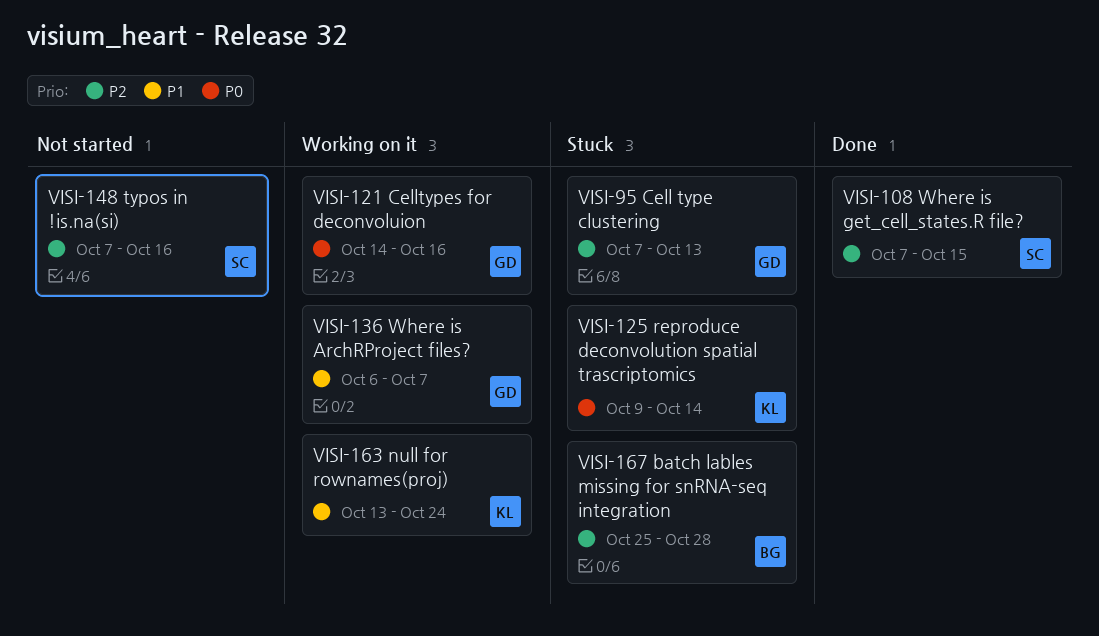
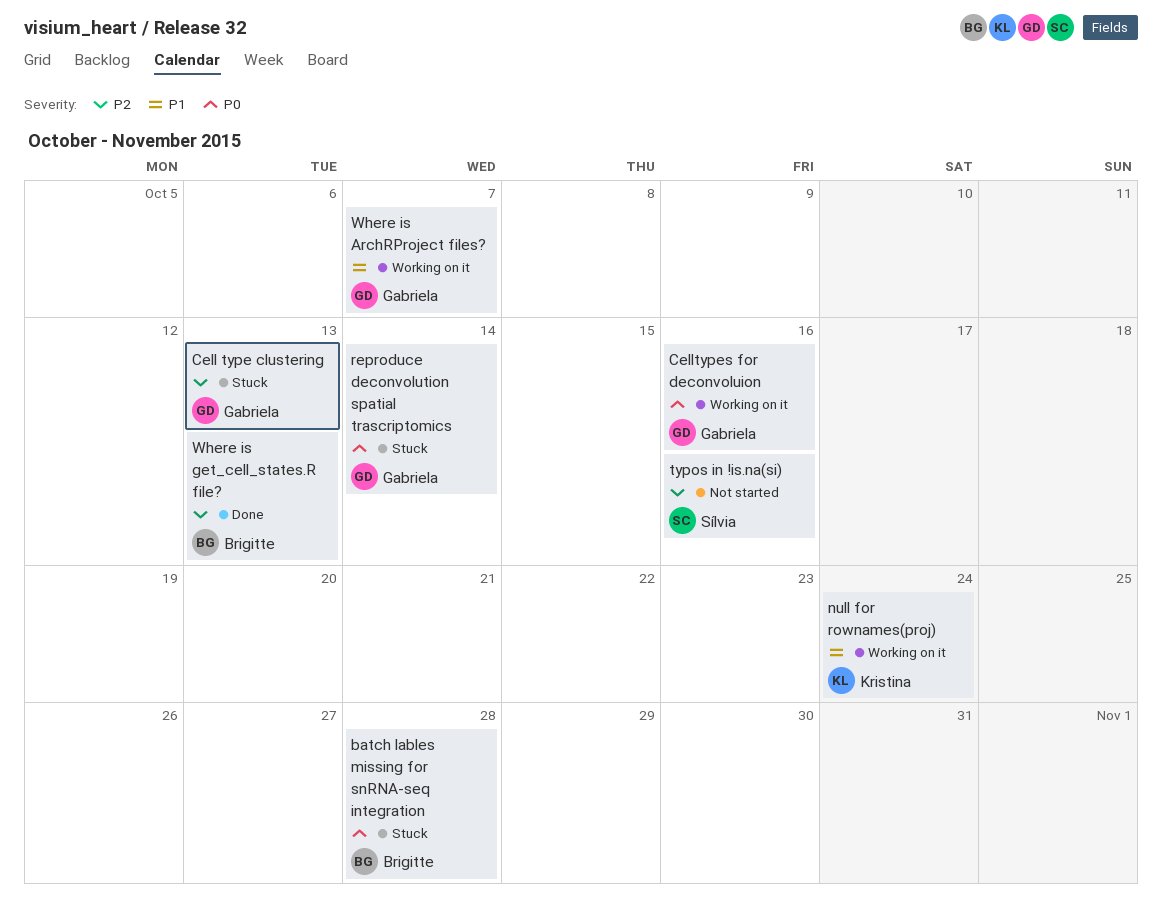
batch lables missing for snRNA-seq integration, priority: P2 -> P0
reproduce deconvolution spatial trascriptomics, owner: Kristina -> Gabriela
Where is get_cell_states.R file?, owner: Sílvia -> Brigitte
Where is get_cell_states.R file?, due: Oct 15 -> Oct 13

